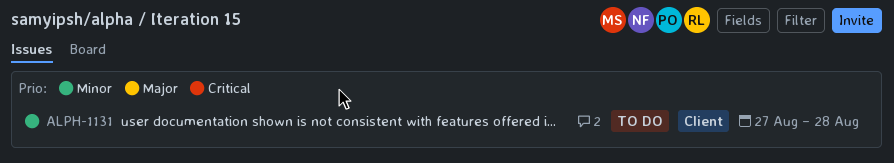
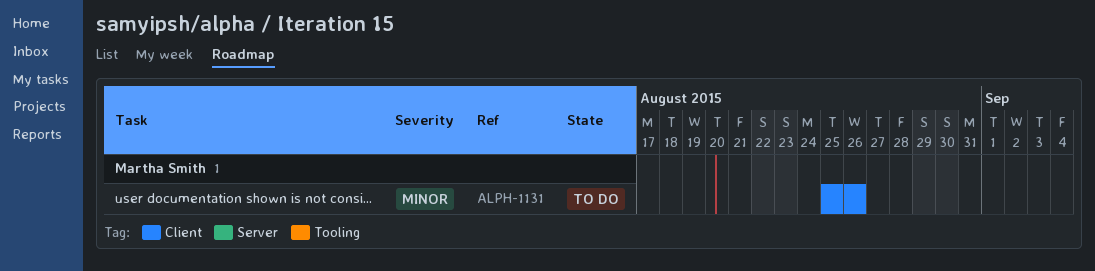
ALPH-1131, start: Aug 27 -> Aug 25
ALPH-1131, due: Aug 28 -> Aug 26

